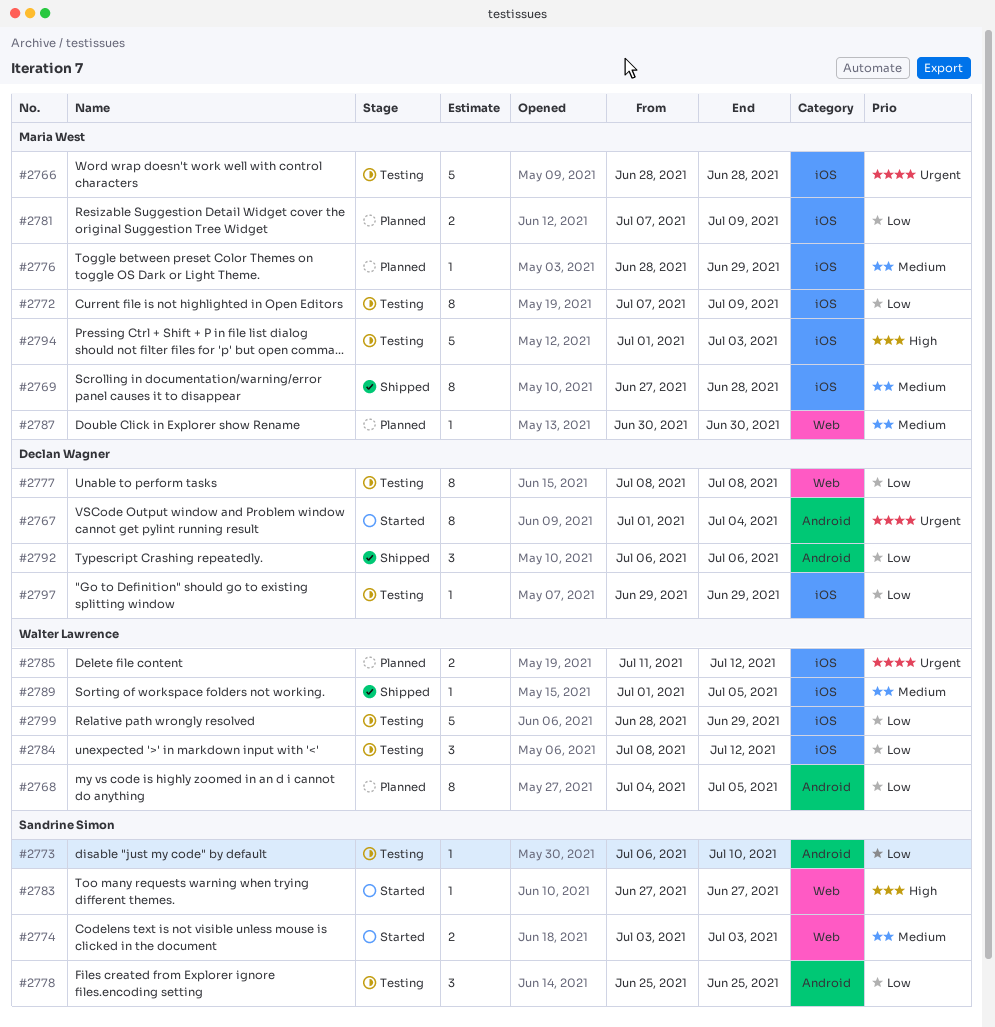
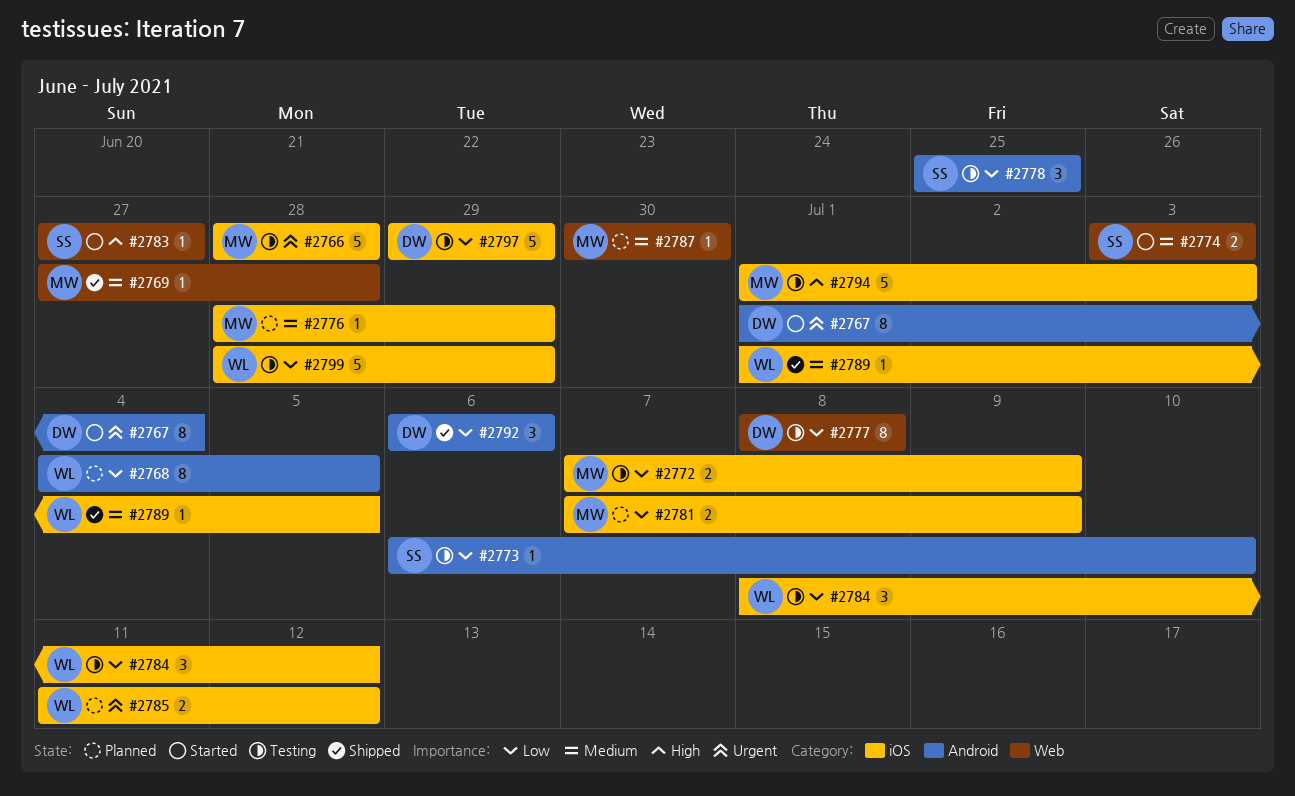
#2769, label: iOS -> Web
#2769, estimate: 8 -> 1
#2772, estimate: 8 -> 2
#2797, estimate: 1 -> 5

